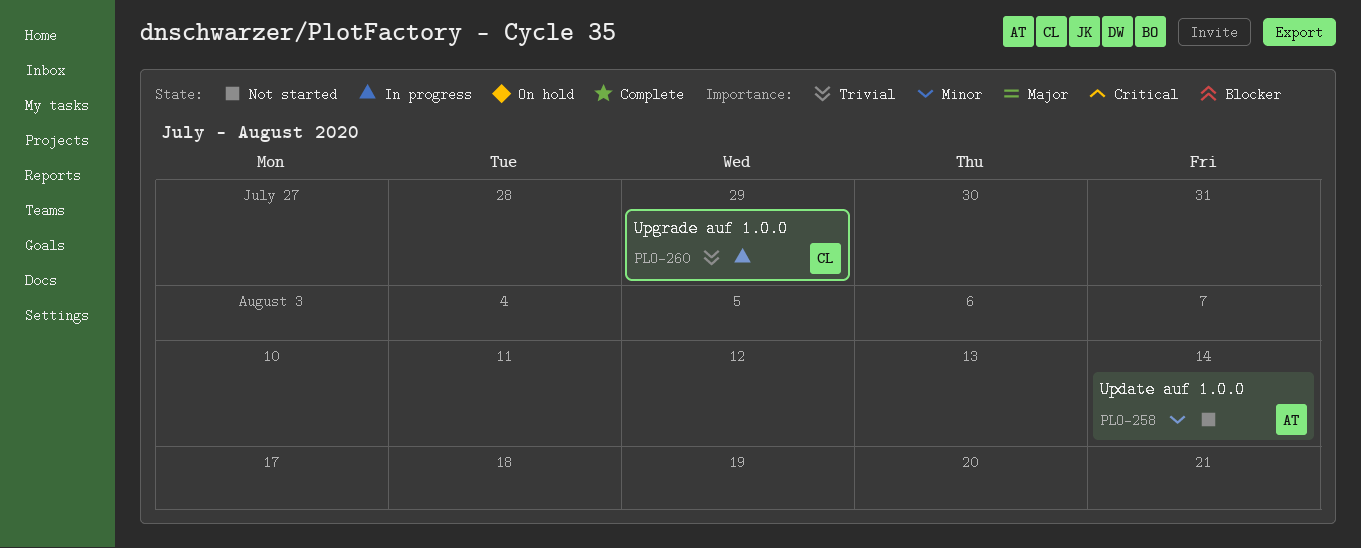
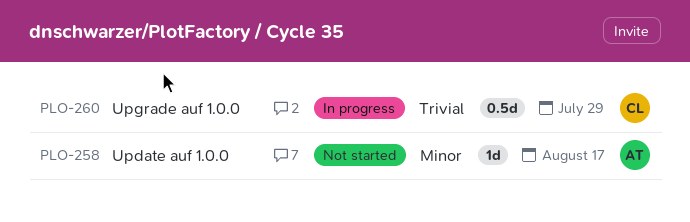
PLO-258, due: Aug 14 -> Aug 17

